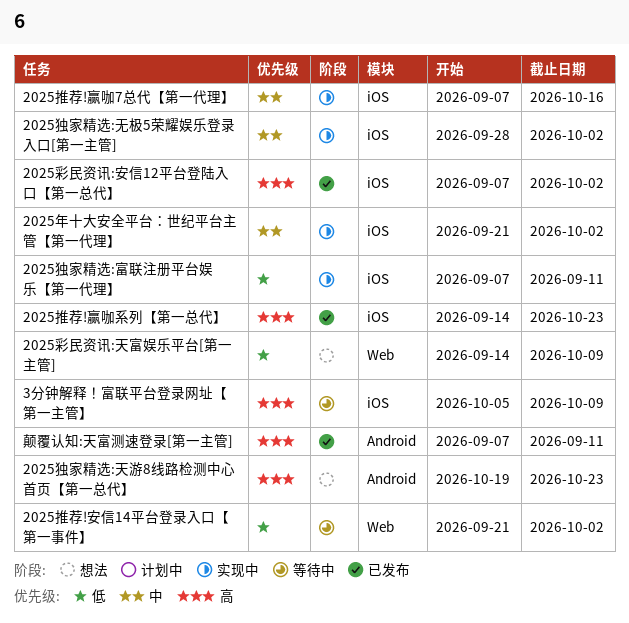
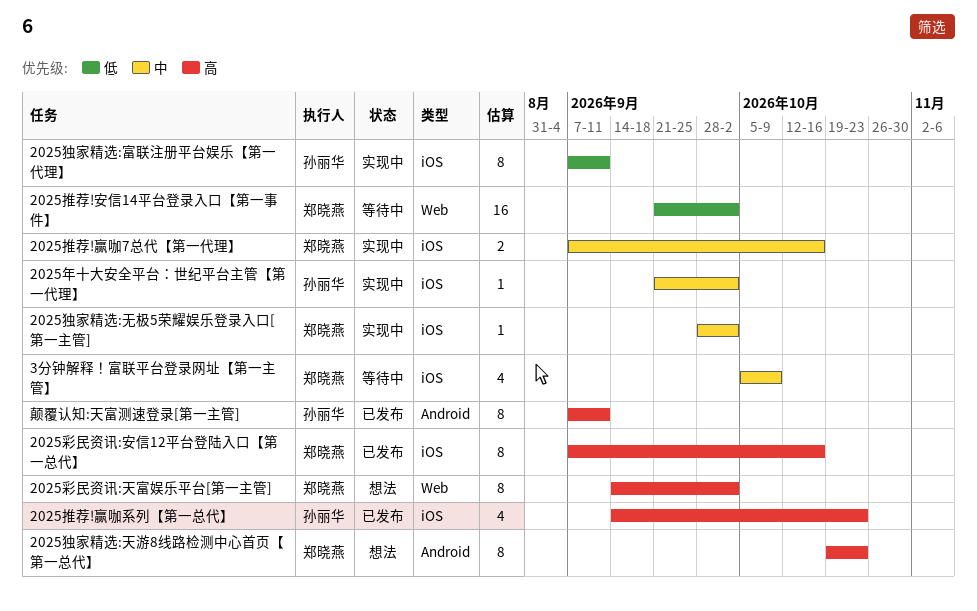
2025彩民资讯:天富娱乐平台[第一主管], priority: 低 -> 高
2025彩民资讯:天富娱乐平台[第一主管], due: Oct 9 -> Oct 2
2025彩民资讯:安信12平台登陆入口【第一总代】, due: Oct 2 -> Oct 16
3分钟解释！富联平台登录网址【第一主管】, priority: 高 -> 中

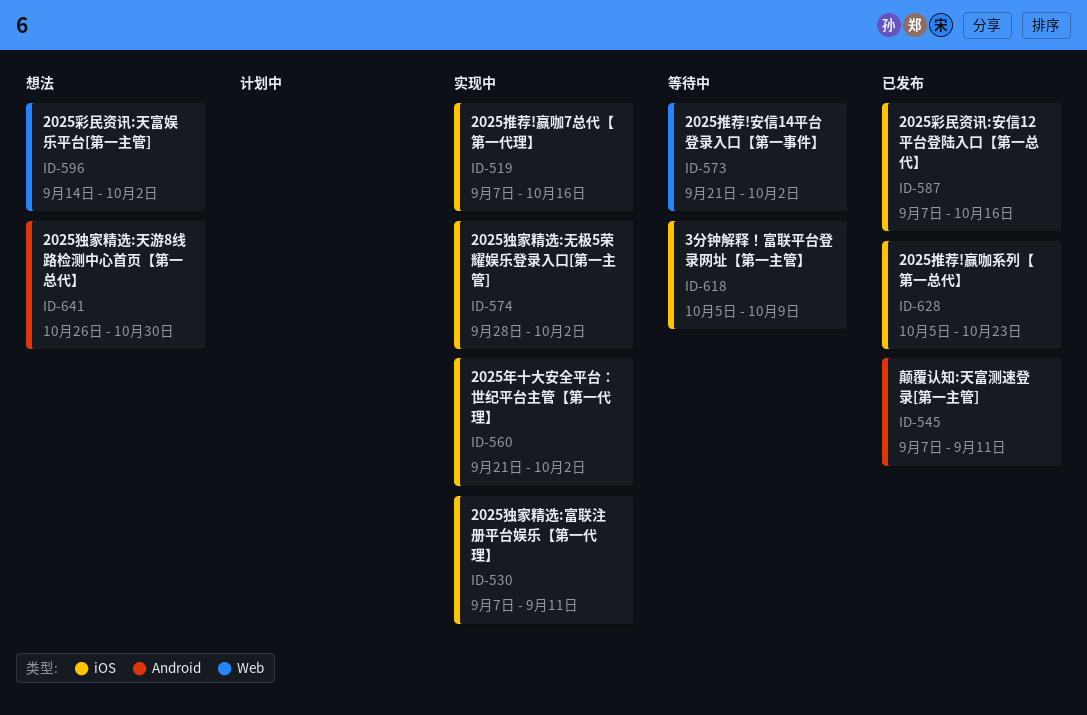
2025推荐!赢咖系列【第一总代】, start: Sep 14 -> Oct 5
2025独家精选:天游8线路检测中心首页【第一总代】, start: Oct 19 -> Oct 26
2025独家精选:天游8线路检测中心首页【第一总代】, due: Oct 23 -> Oct 30

